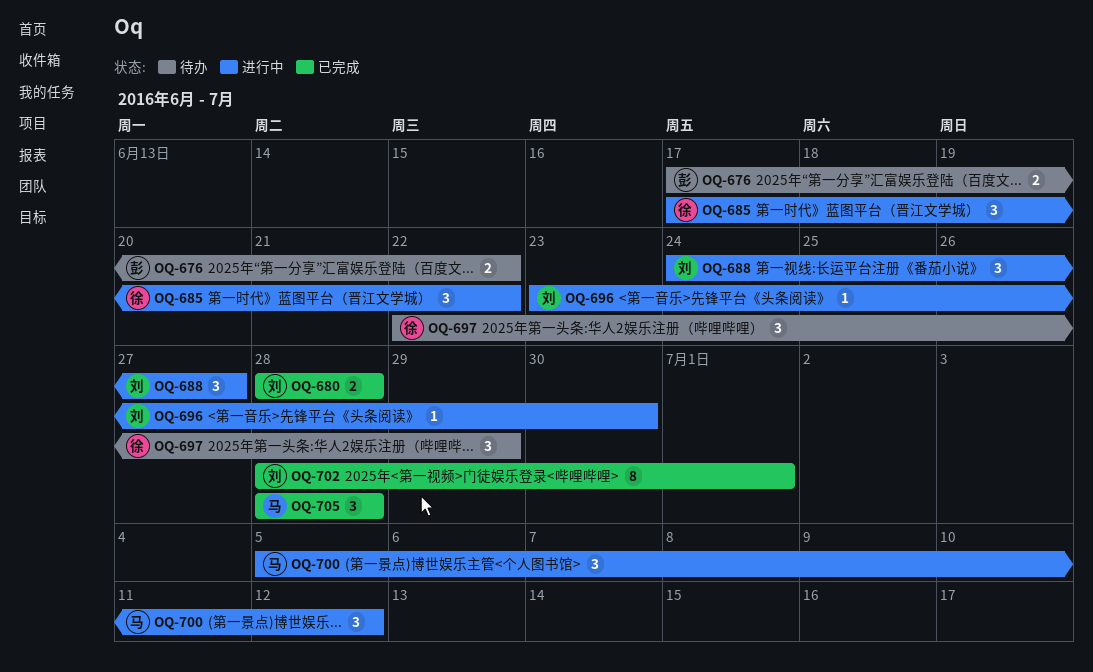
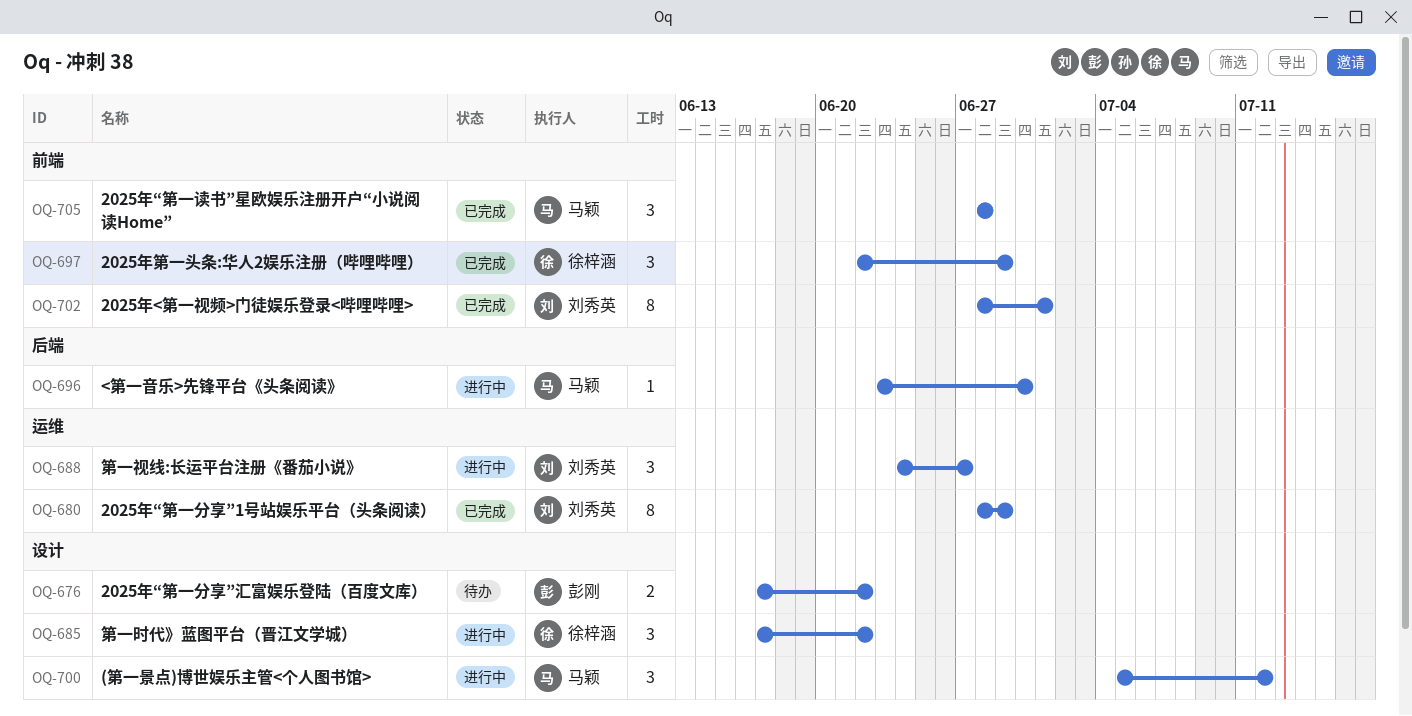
OQ-680, estimate: 2 -> 8
OQ-680, due: Jun 28 -> Jun 29
OQ-696, owner: 刘秀英 -> 马颖
OQ-697, status: 待办 -> 已完成

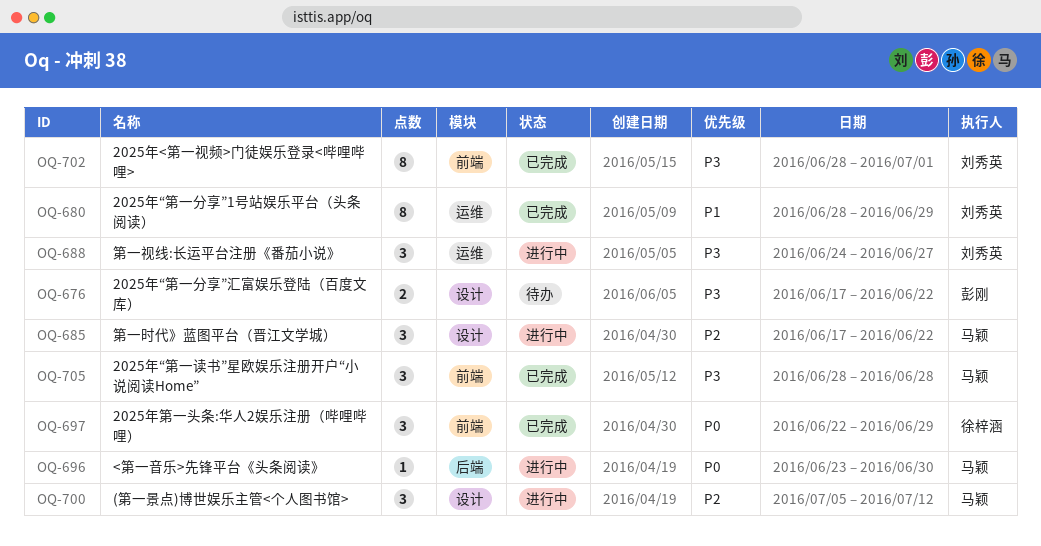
OQ-685, owner: 徐梓涵 -> 马颖

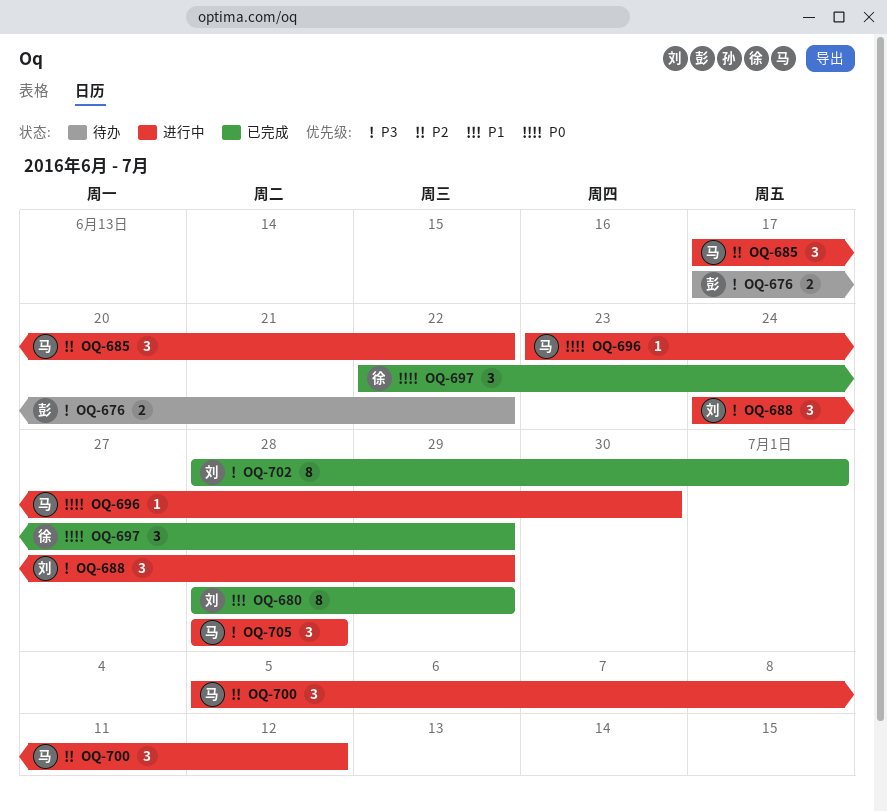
OQ-688, due: Jun 27 -> Jun 29
OQ-705, status: 已完成 -> 进行中

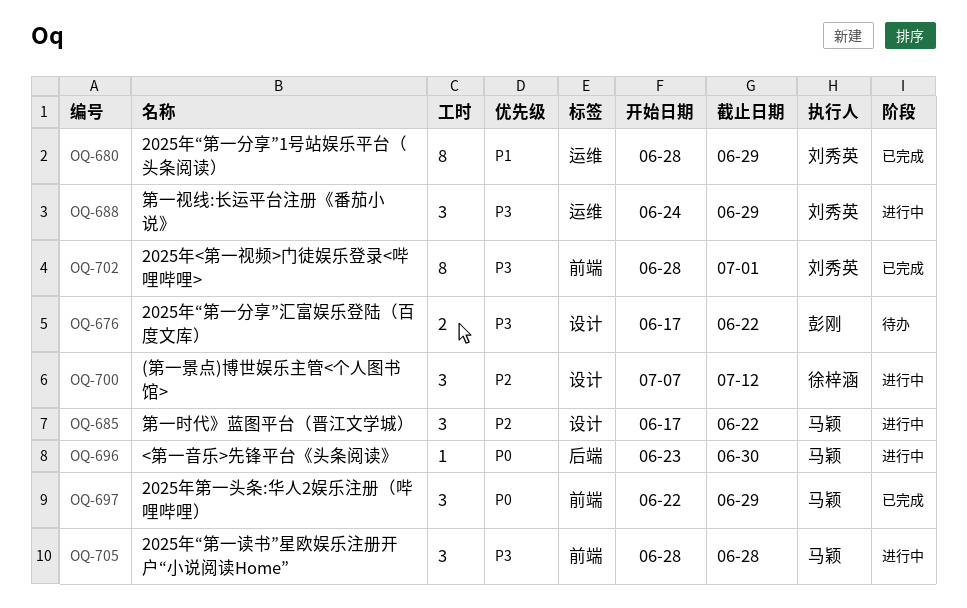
OQ-697, owner: 徐梓涵 -> 马颖
OQ-700, owner: 马颖 -> 徐梓涵
OQ-700, start: Jul 5 -> Jul 7

